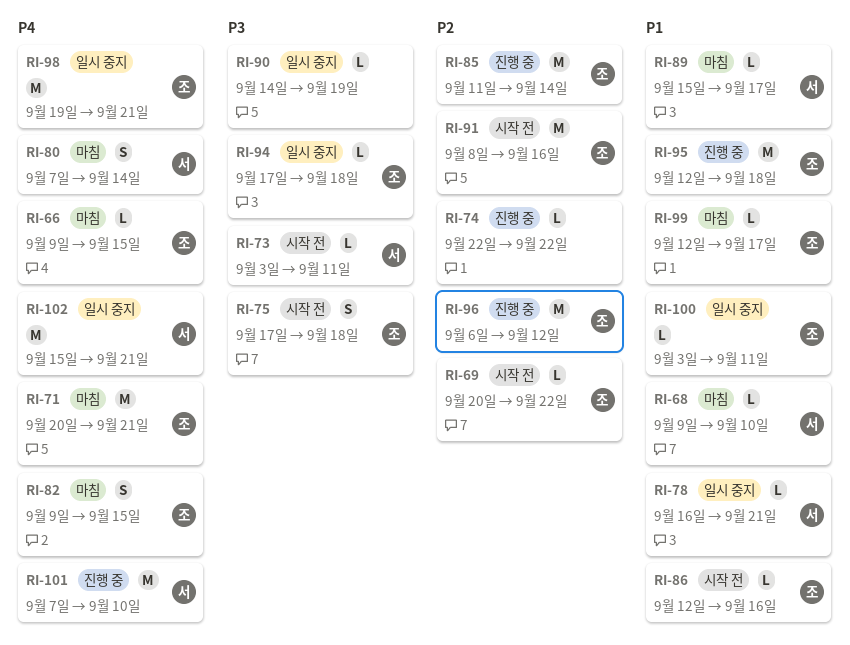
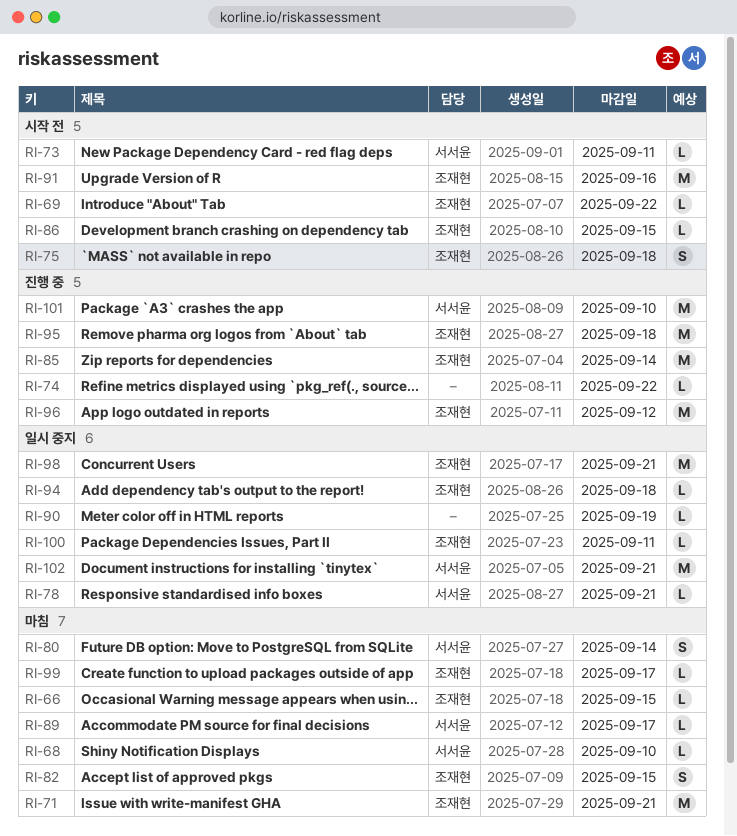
RI-86, due: Sep 16 -> Sep 15

